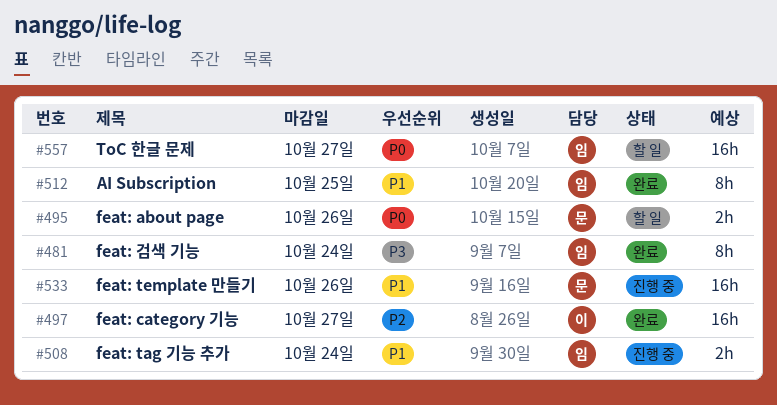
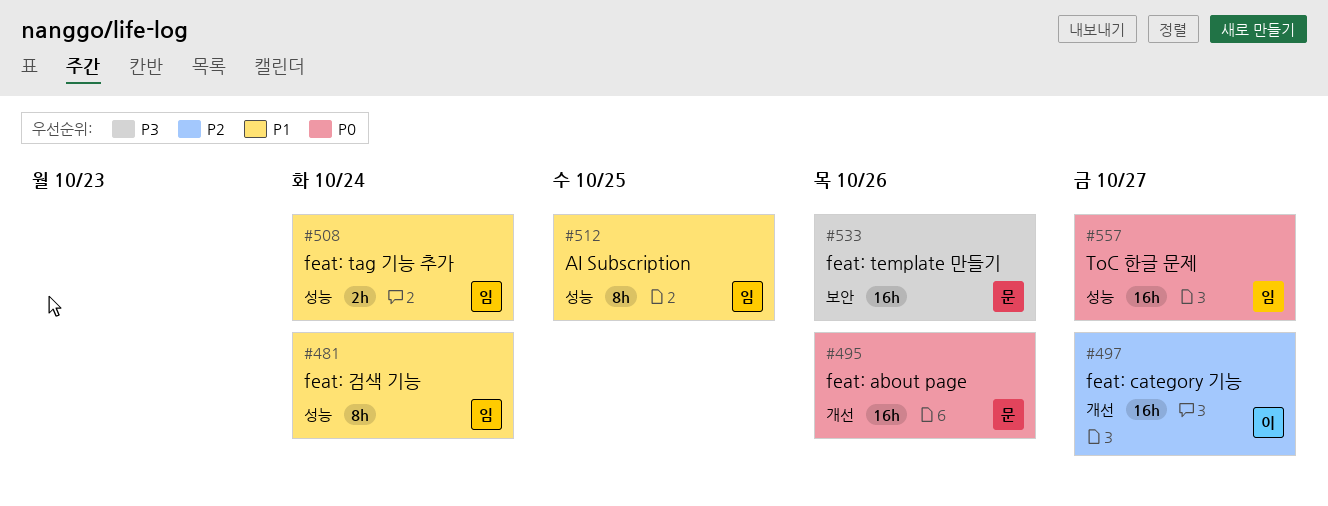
#481, priority: P3 -> P1
#495, estimate: 2h -> 16h
#533, priority: P1 -> P3

